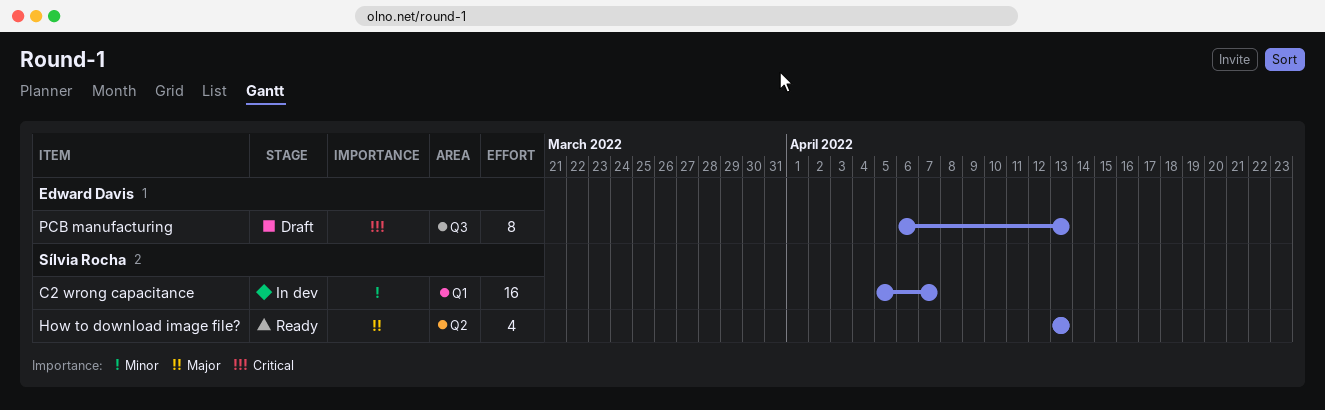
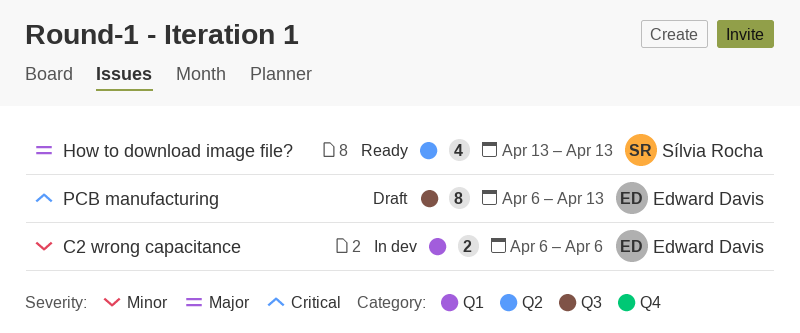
C2 wrong capacitance, owner: Sílvia Rocha -> Edward Davis
C2 wrong capacitance, estimate: 16 -> 2
C2 wrong capacitance, start: Apr 5 -> Apr 6
C2 wrong capacitance, due: Apr 7 -> Apr 6

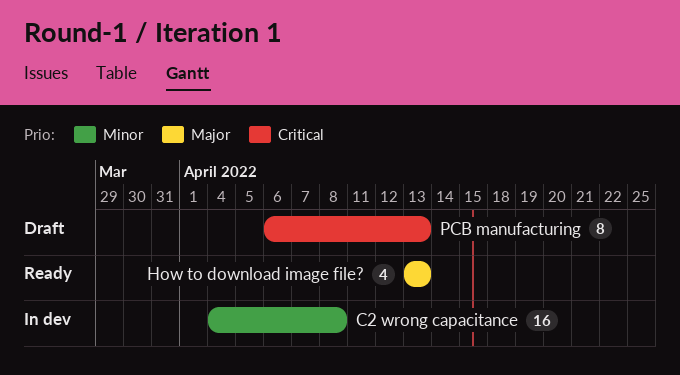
C2 wrong capacitance, estimate: 2 -> 16
C2 wrong capacitance, start: Apr 6 -> Apr 4
C2 wrong capacitance, due: Apr 6 -> Apr 8

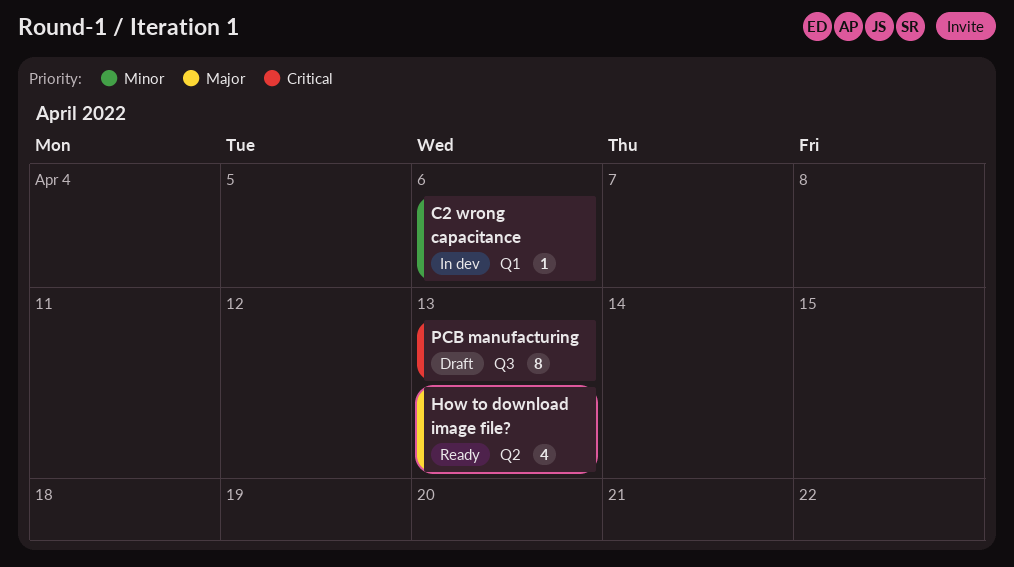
C2 wrong capacitance, estimate: 16 -> 1
C2 wrong capacitance, due: Apr 8 -> Apr 6

